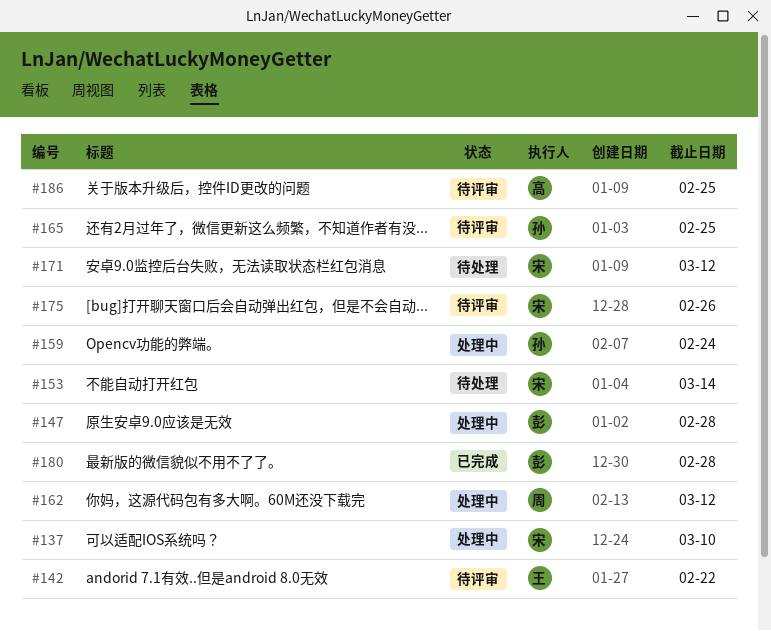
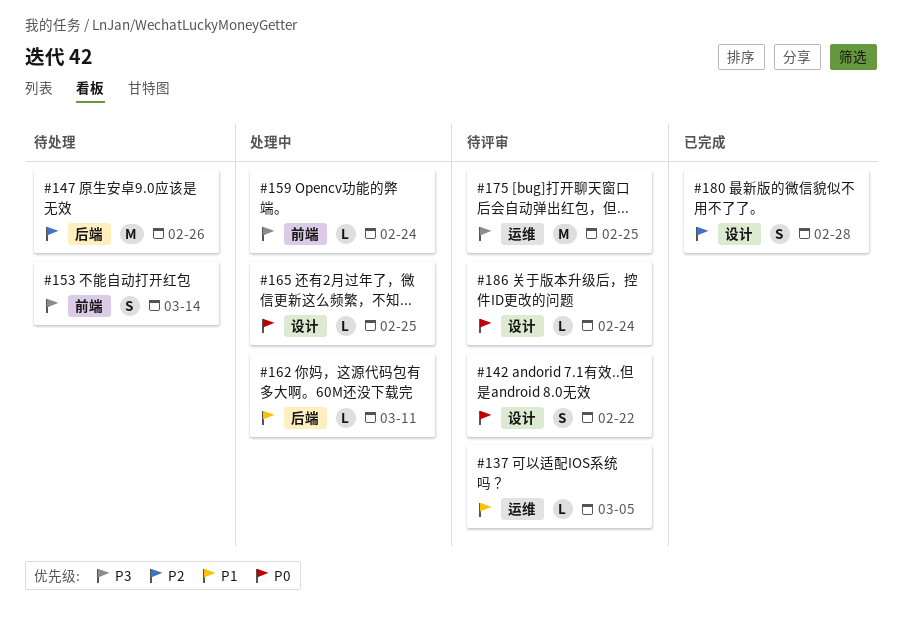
#137, status: 处理中 -> 待评审
#137, due: Mar 10 -> Mar 5
#147, status: 处理中 -> 待处理
#147, due: Feb 28 -> Feb 26
#162, due: Mar 12 -> Mar 11
#165, status: 待评审 -> 处理中
#171: present -> none
#175, due: Feb 26 -> Feb 25
#186, due: Feb 25 -> Feb 24

